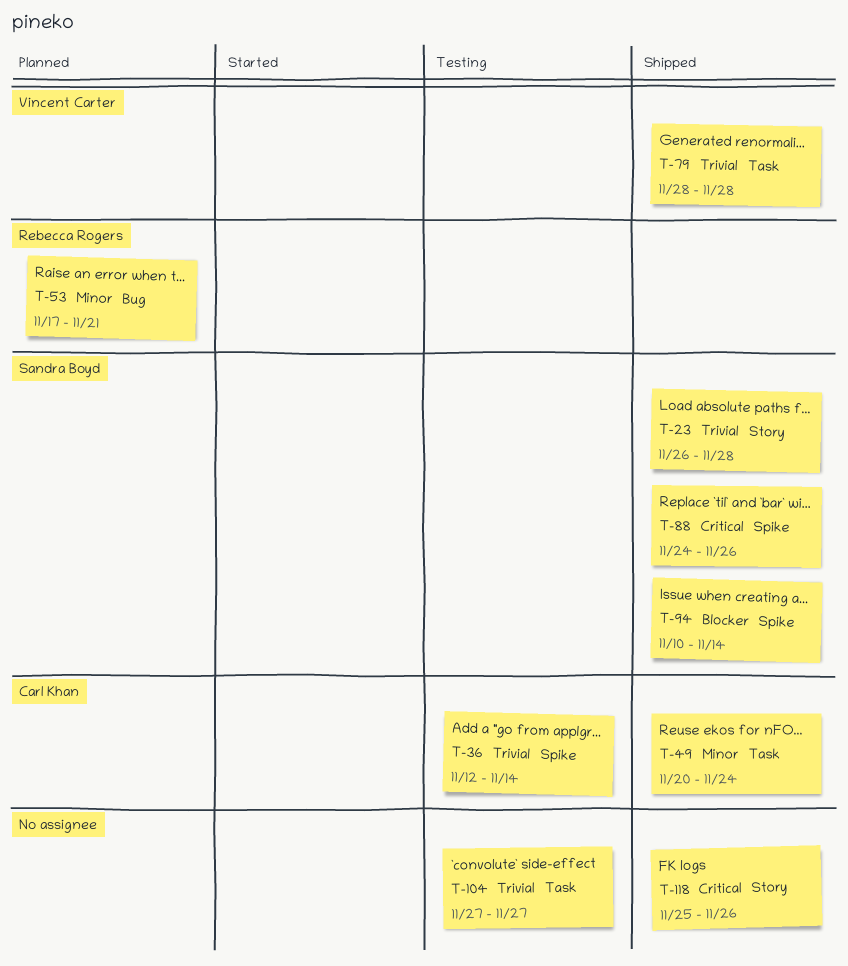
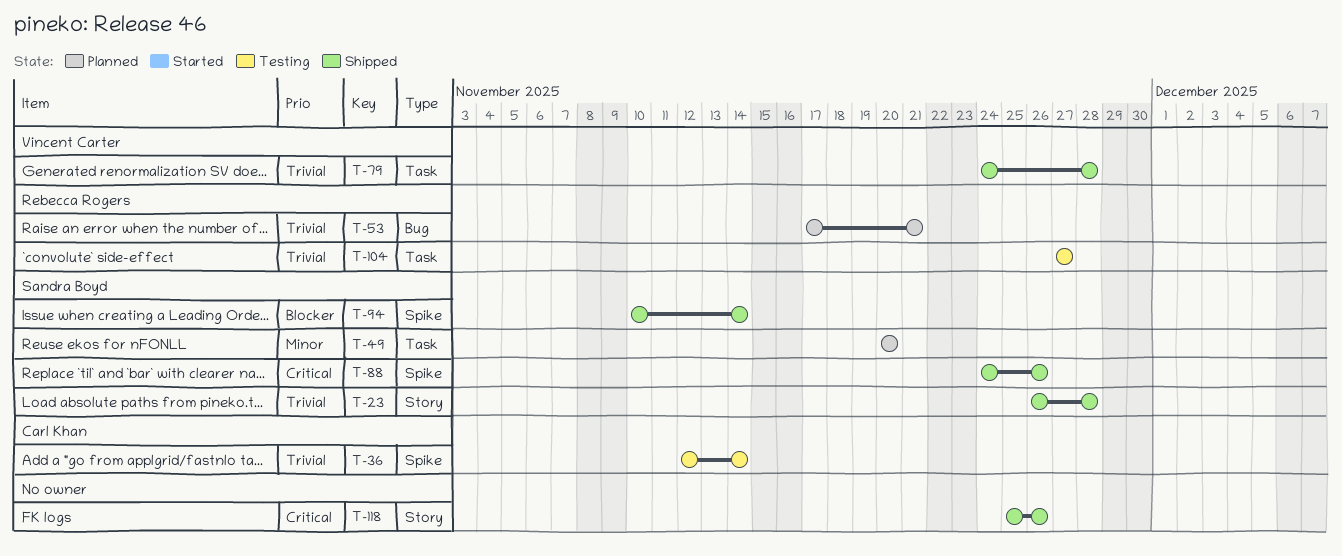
T-49, status: Shipped -> Planned
T-49, owner: Carl Khan -> Sandra Boyd
T-49, due: Nov 24 -> Nov 20
T-53, priority: Minor -> Trivial
T-79, start: Nov 28 -> Nov 24
T-104, owner: none -> Rebecca Rogers

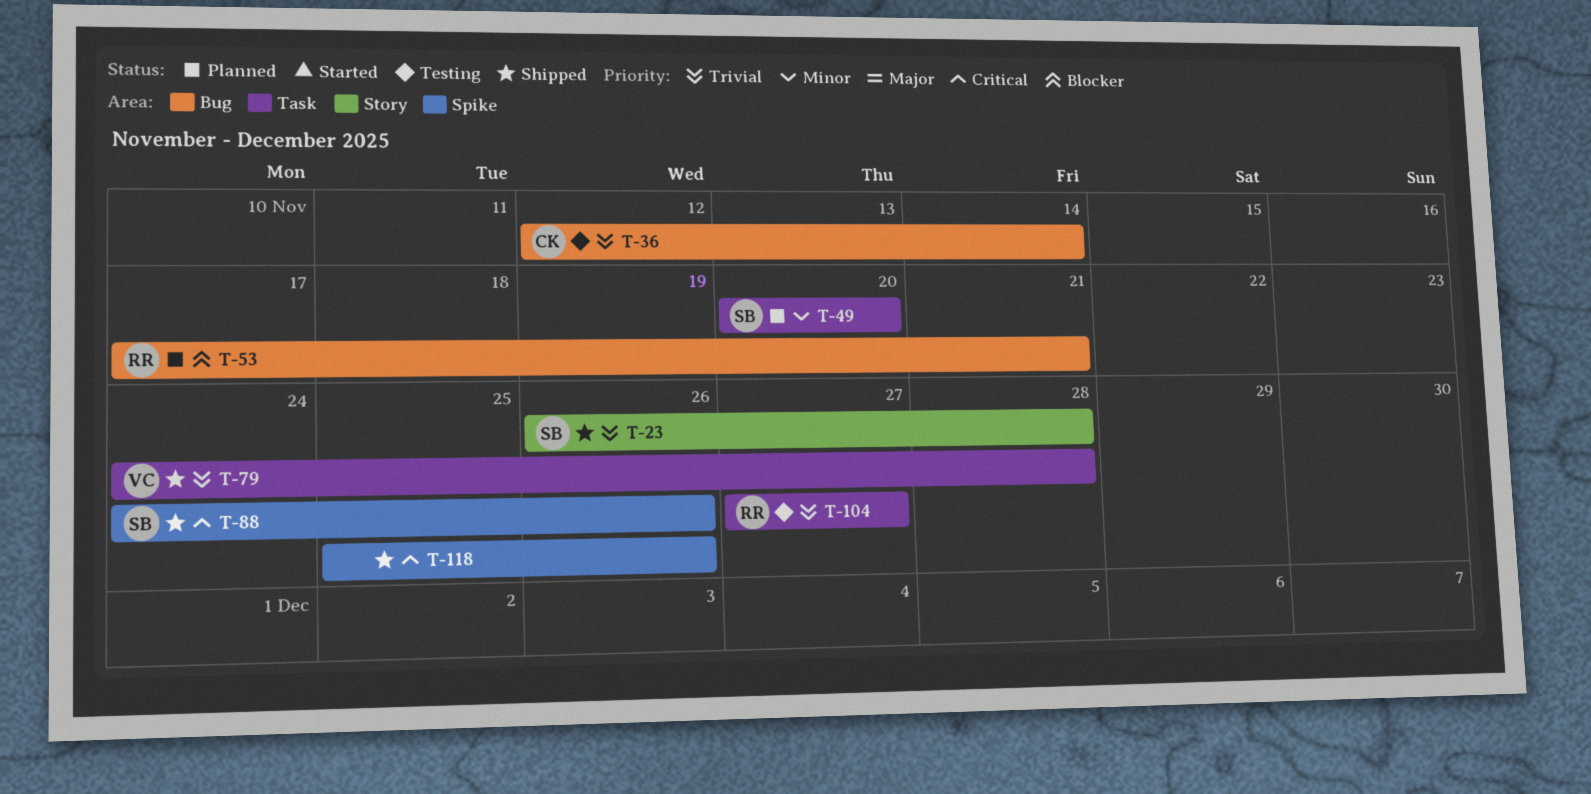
T-36, label: Spike -> Bug
T-53, priority: Trivial -> Blocker
T-94: present -> none
T-118, label: Story -> Spike

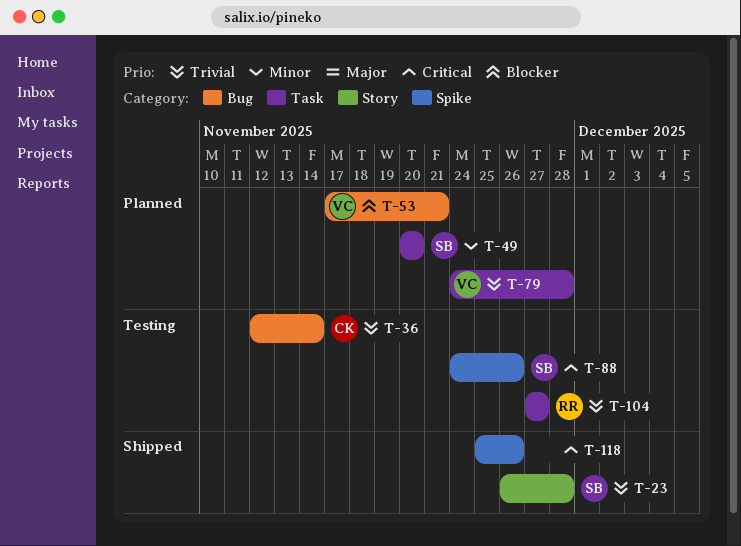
T-53, owner: RR -> VC
T-79, status: Shipped -> Planned
T-88, status: Shipped -> Testing

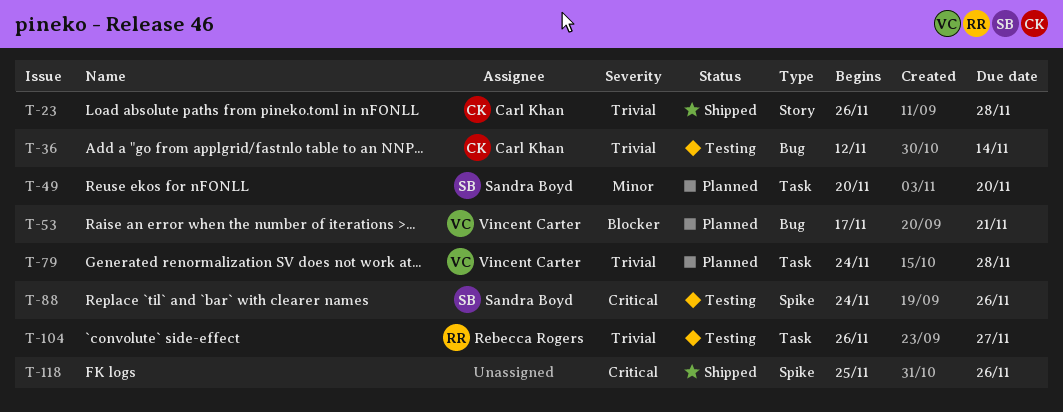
T-23, owner: Sandra Boyd -> Carl Khan
T-104, start: Nov 27 -> Nov 26

